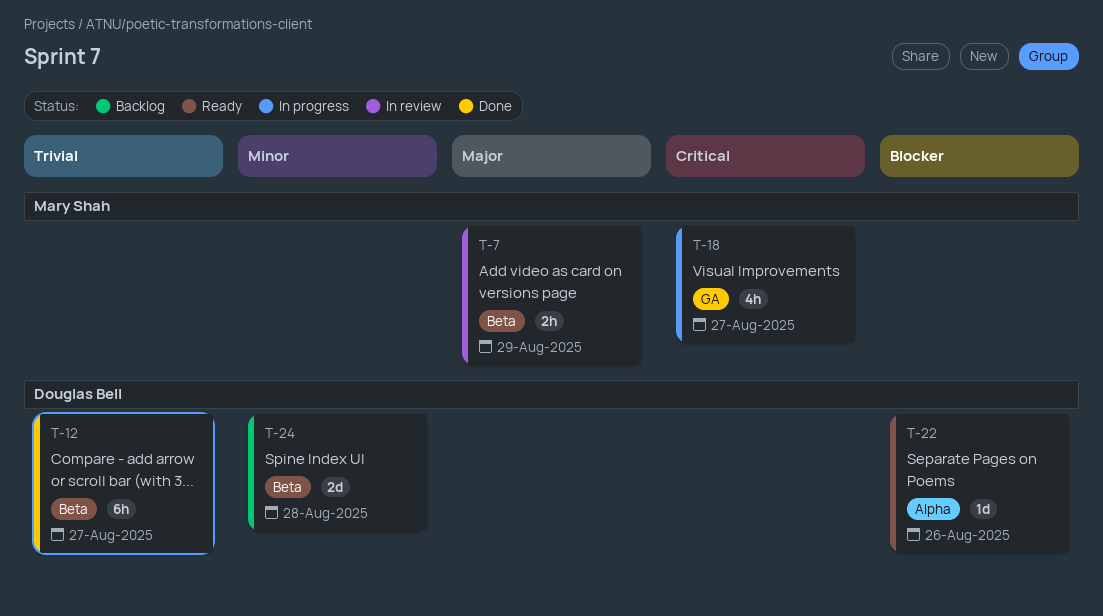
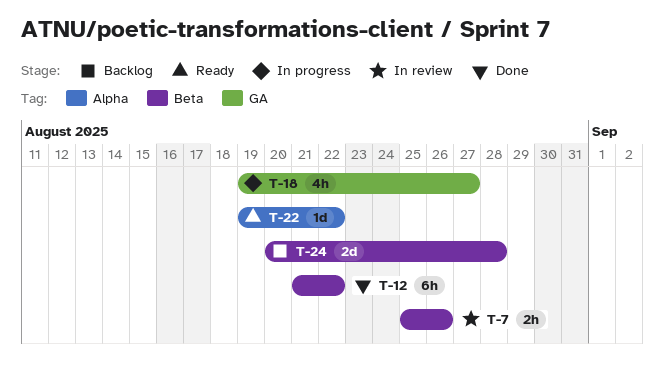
T-7, due: Aug 29 -> Aug 26
T-12, due: Aug 27 -> Aug 22
T-22, due: Aug 26 -> Aug 22

